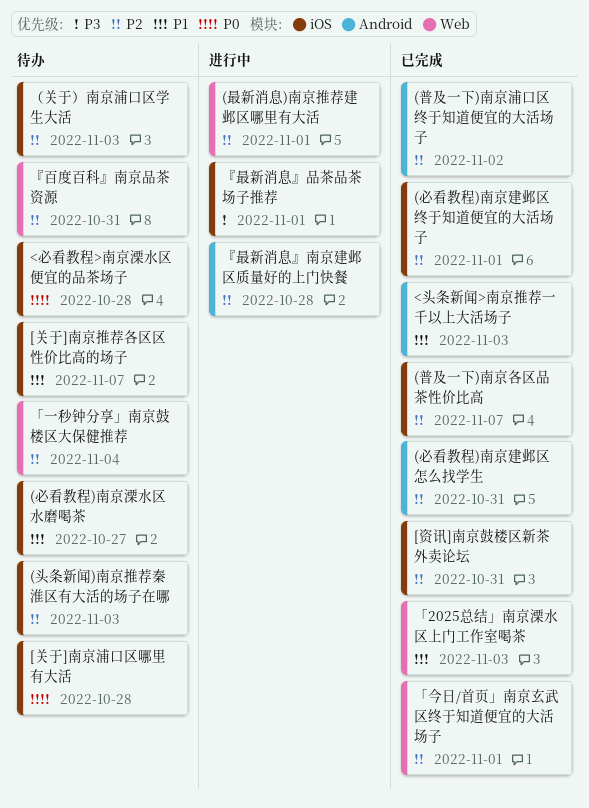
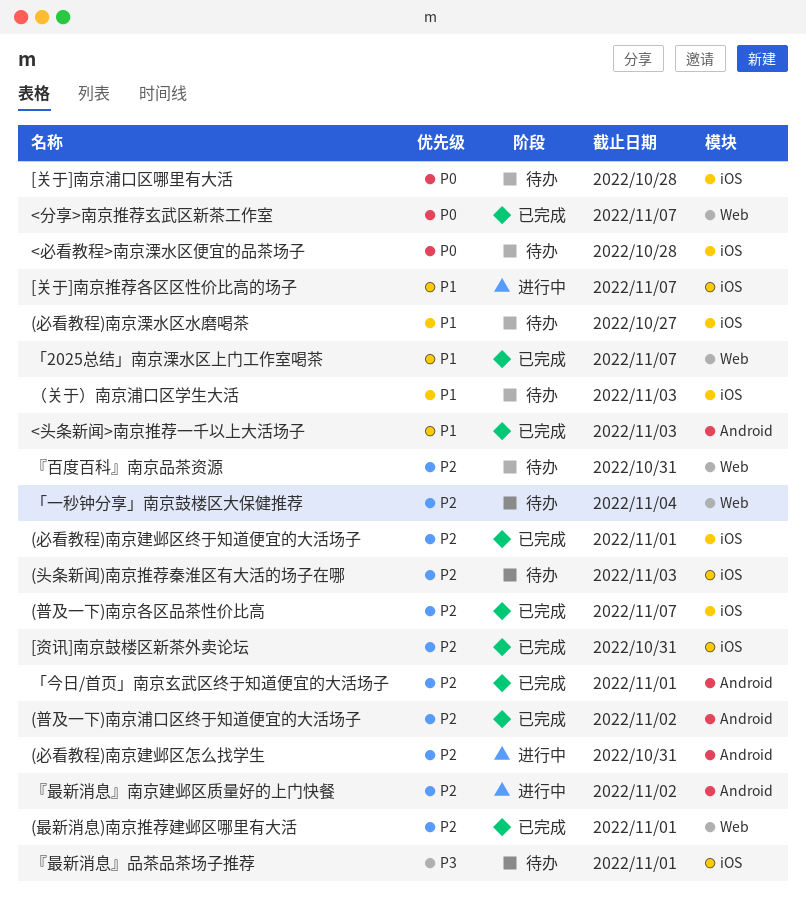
(必看教程)南京建邺区怎么找学生, status: 已完成 -> 进行中
(最新消息)南京推荐建邺区哪里有大活, status: 进行中 -> 已完成
<分享>南京推荐玄武区新茶工作室: none -> present
[关于]南京推荐各区区性价比高的场子, status: 待办 -> 进行中
「2025总结」南京溧水区上门工作室喝茶, due: Nov 3 -> Nov 7
「今日/首页」南京玄武区终于知道便宜的大活场子, label: Web -> Android
『最新消息』南京建邺区质量好的上门快餐, due: Oct 28 -> Nov 2
『最新消息』品茶品茶场子推荐, status: 进行中 -> 待办
（关于）南京浦口区学生大活, priority: P2 -> P1

